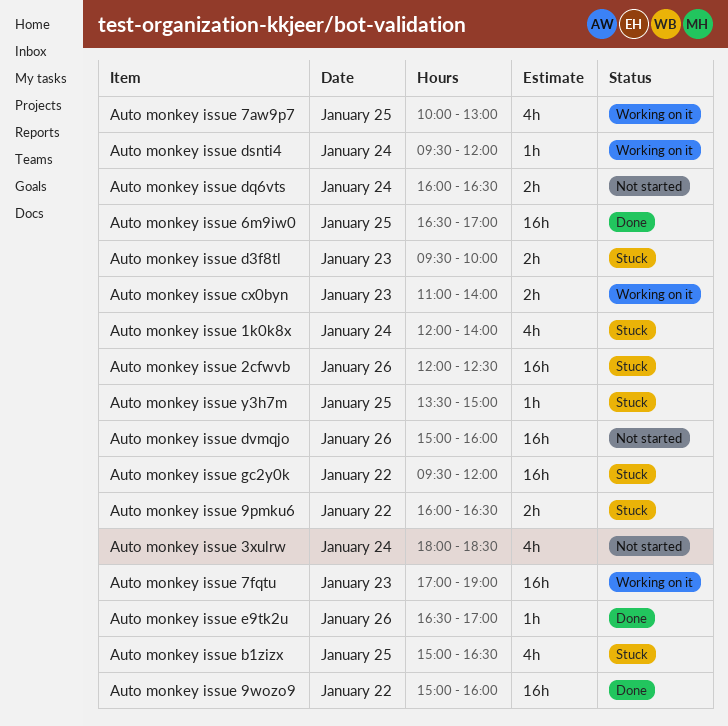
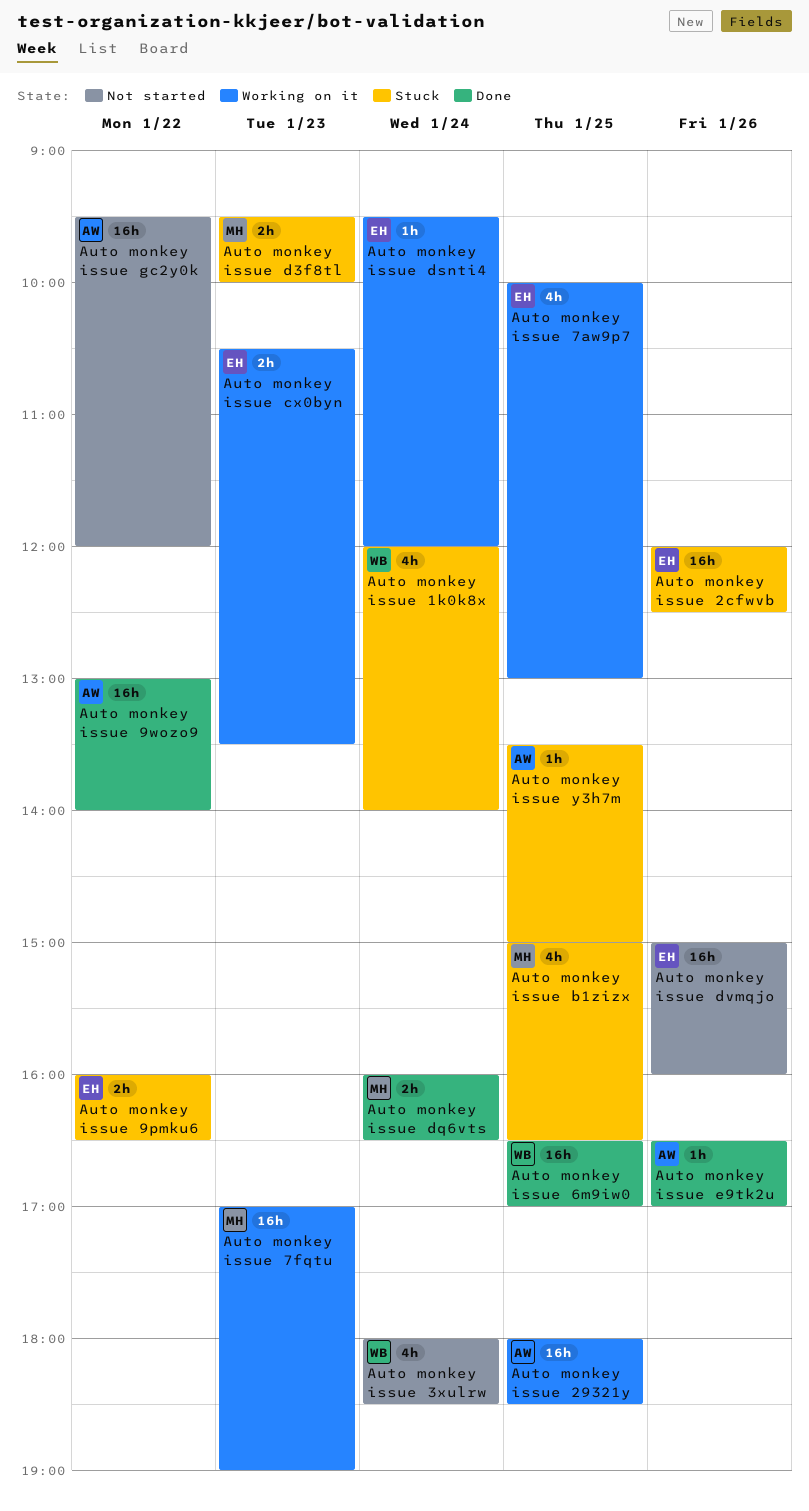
Auto monkey issue 29321y: none -> present
Auto monkey issue 9wozo9, begins: 15:00 -> 13:00
Auto monkey issue 9wozo9, ends: 16:00 -> 14:00
Auto monkey issue cx0byn, begins: 11:00 -> 10:30
Auto monkey issue cx0byn, ends: 14:00 -> 13:30
Auto monkey issue dq6vts, status: Not started -> Done
Auto monkey issue gc2y0k, status: Stuck -> Not started

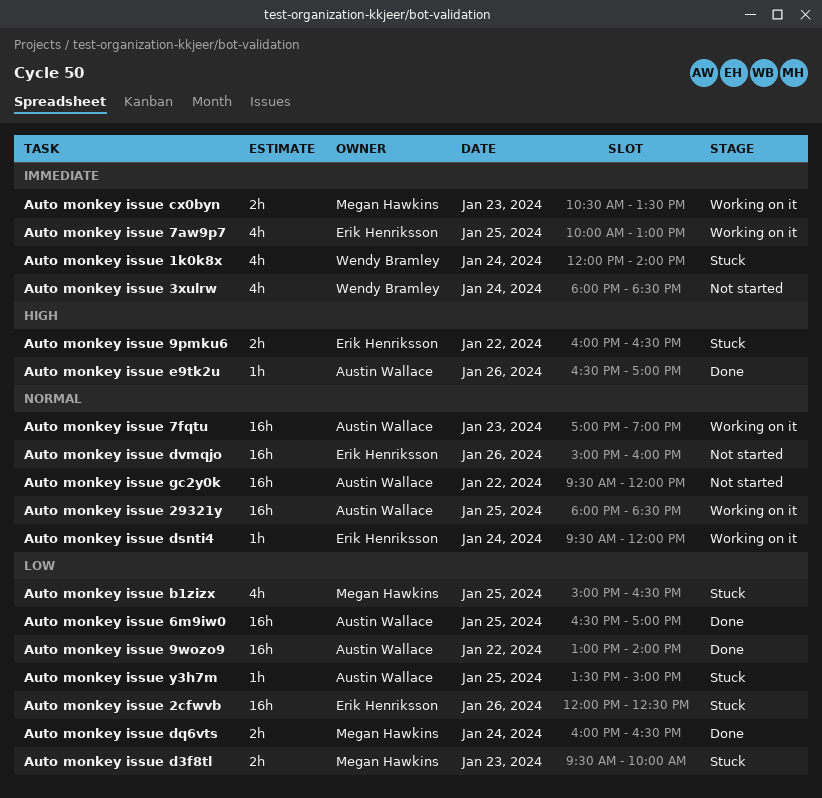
Auto monkey issue 6m9iw0, owner: Wendy Bramley -> Austin Wallace
Auto monkey issue 7fqtu, owner: Megan Hawkins -> Austin Wallace
Auto monkey issue cx0byn, owner: Erik Henriksson -> Megan Hawkins

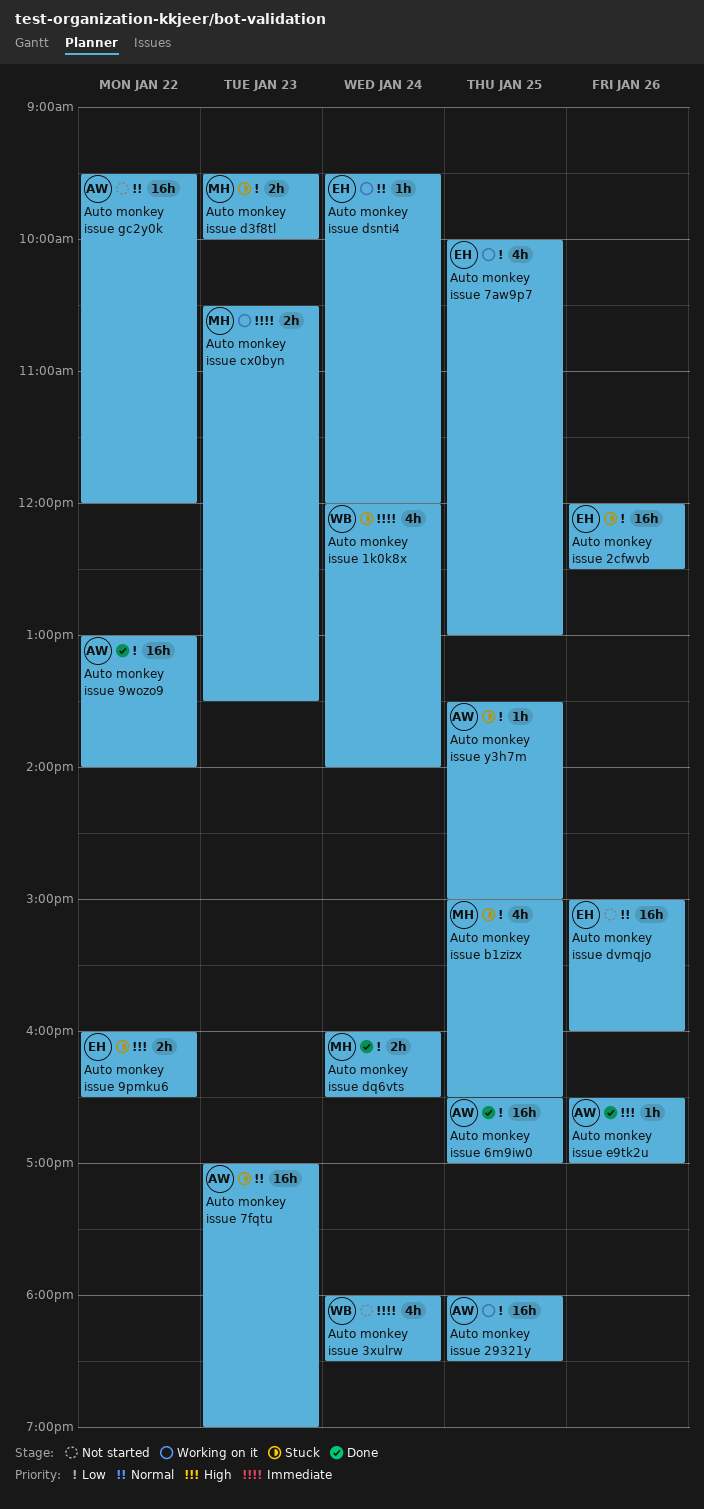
Auto monkey issue 29321y, priority: Normal -> Low
Auto monkey issue 7aw9p7, priority: Immediate -> Low
Auto monkey issue 7fqtu, status: Working on it -> Stuck

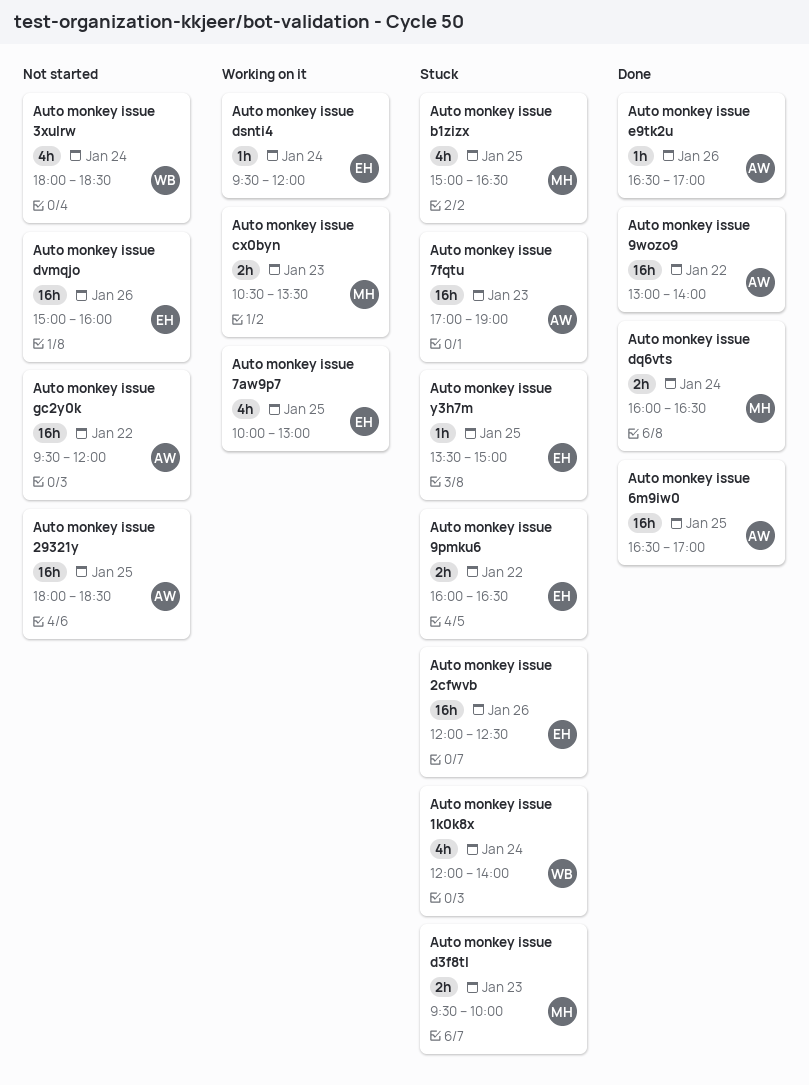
Auto monkey issue 29321y, status: Working on it -> Not started
Auto monkey issue y3h7m, owner: AW -> EH

